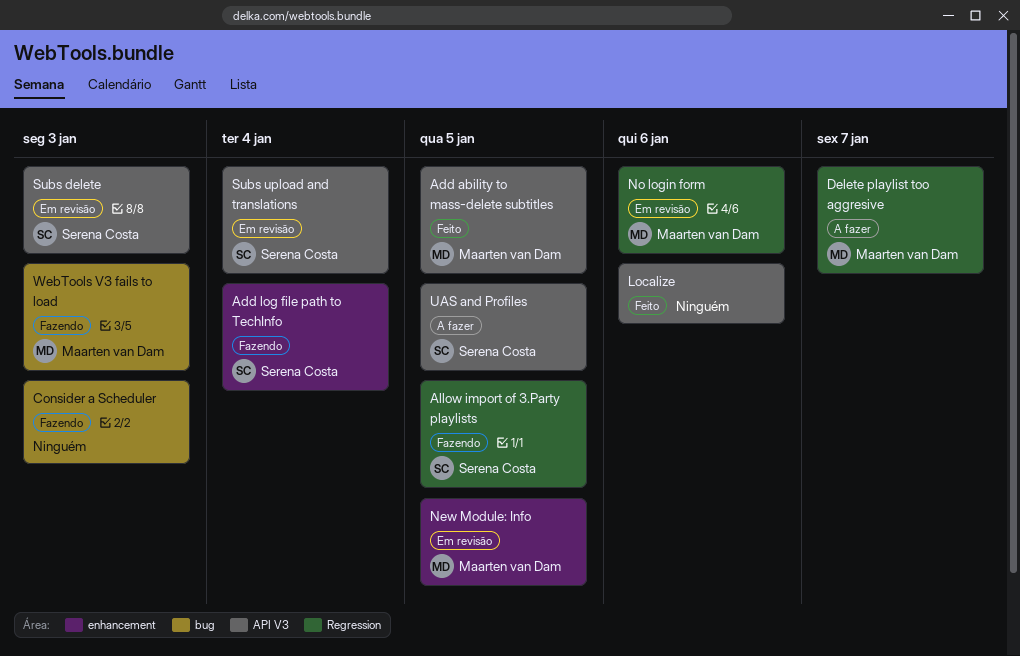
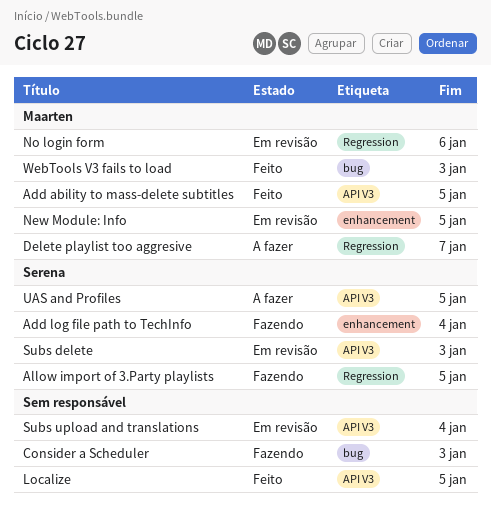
Localize, due: Jan 6 -> Jan 5
Subs upload and translations, owner: Serena Costa -> none
WebTools V3 fails to load, status: Fazendo -> Feito

